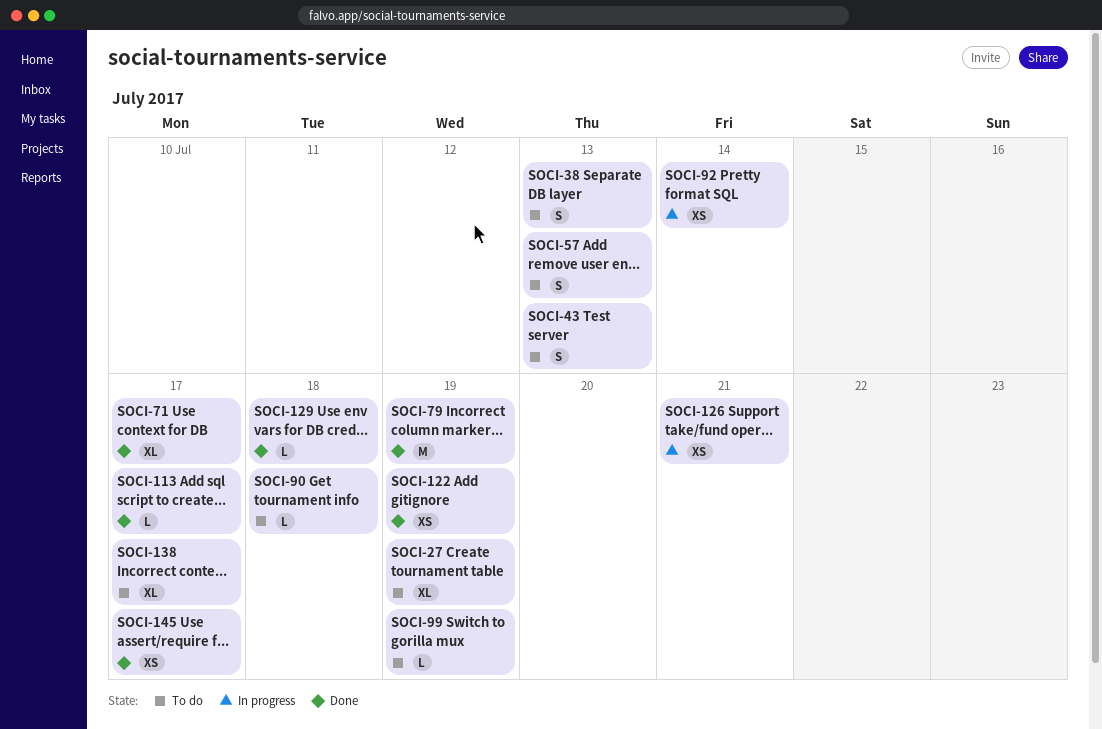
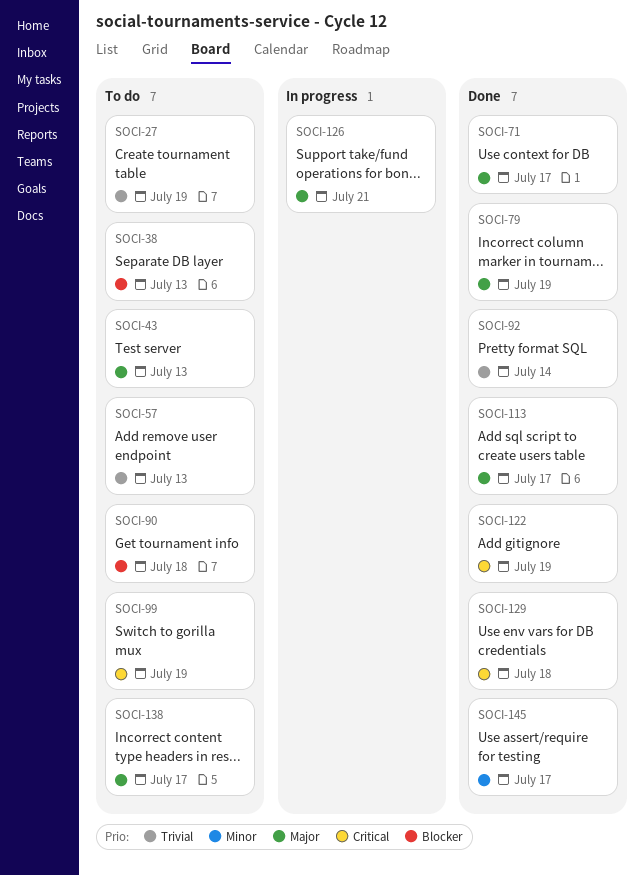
SOCI-92, status: In progress -> Done

